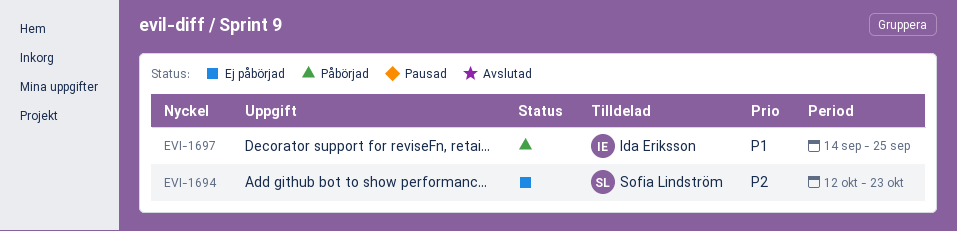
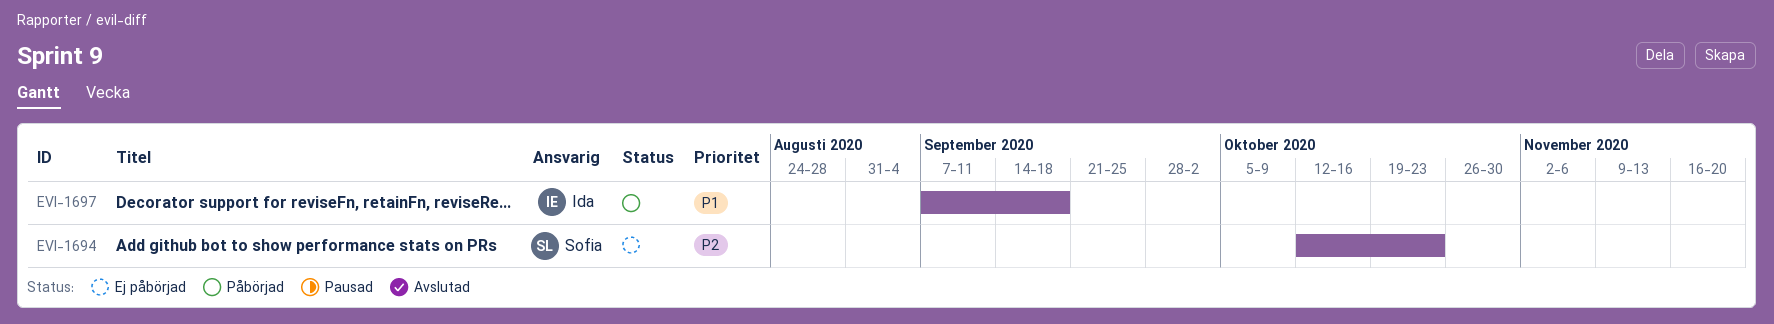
EVI-1697, start: Sep 14 -> Sep 7
EVI-1697, due: Sep 25 -> Sep 18

